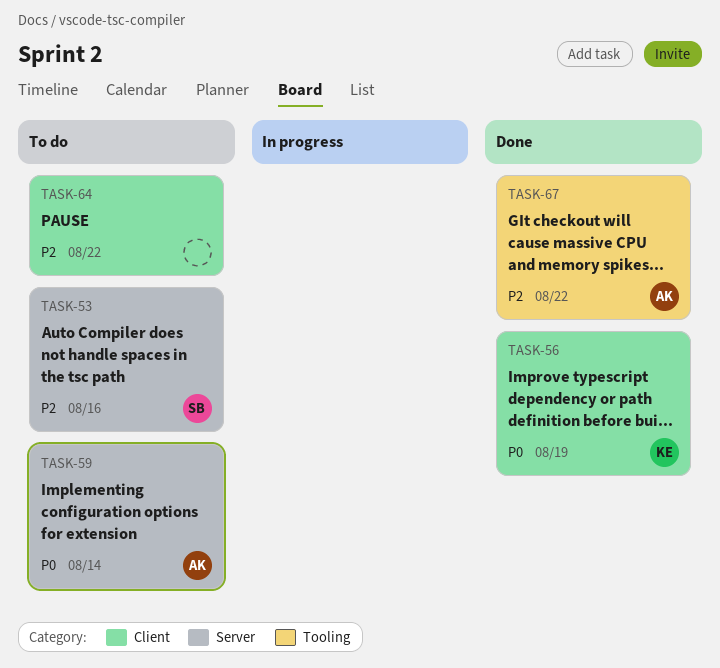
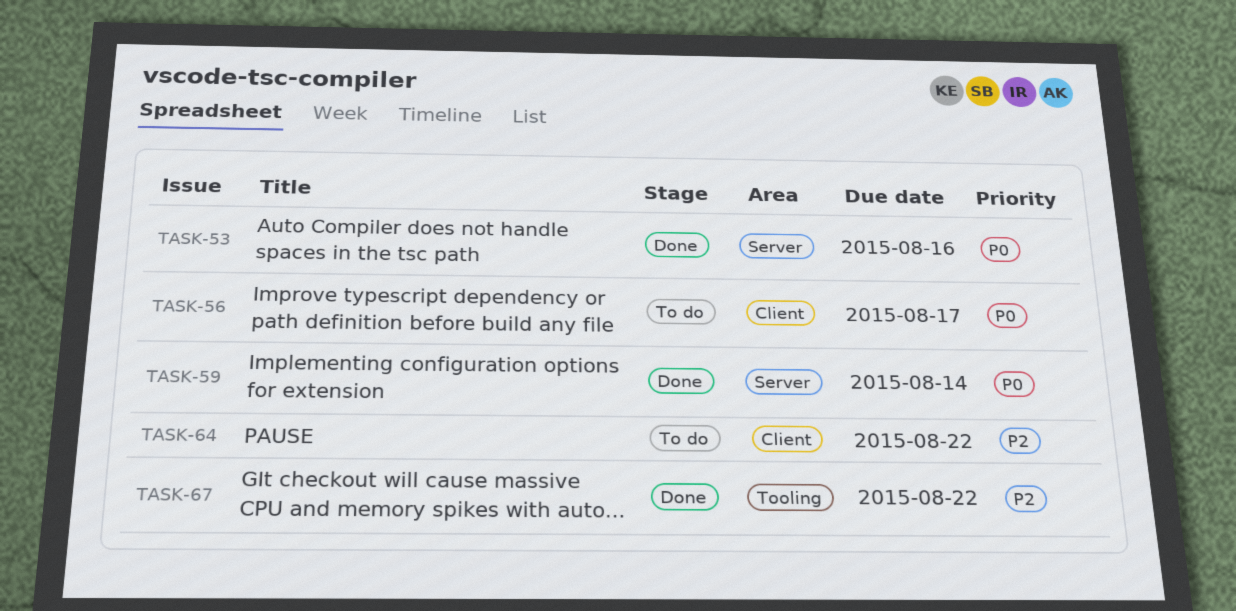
TASK-53, status: To do -> Done
TASK-53, priority: P2 -> P0
TASK-56, status: Done -> To do
TASK-56, due: Aug 19 -> Aug 17
TASK-59, status: To do -> Done

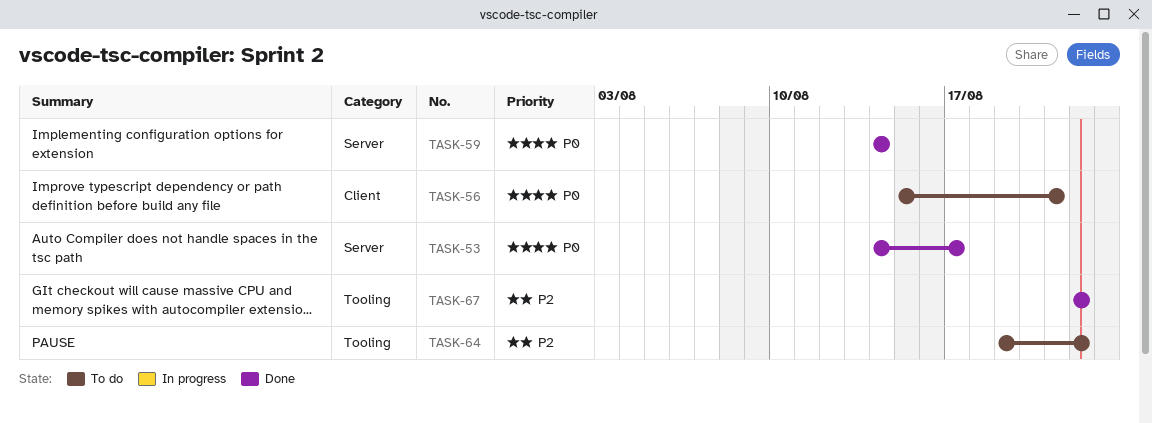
TASK-53, due: Aug 16 -> Aug 17
TASK-56, due: Aug 17 -> Aug 21
TASK-64, label: Client -> Tooling

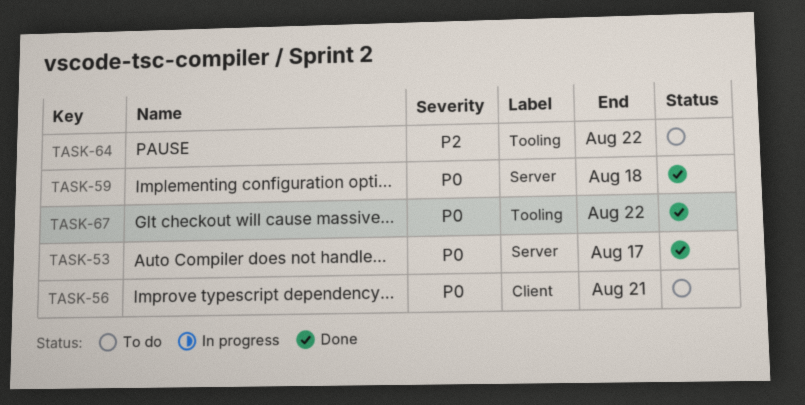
TASK-59, due: Aug 14 -> Aug 18
TASK-67, priority: P2 -> P0

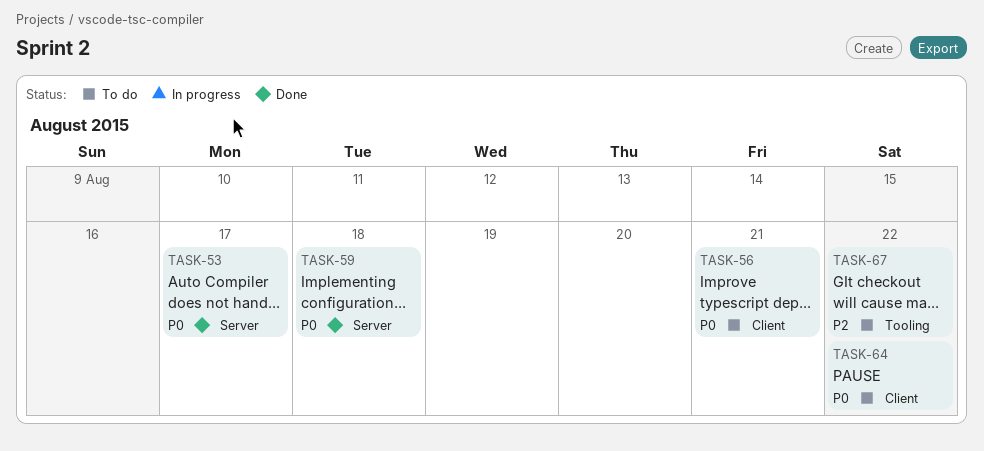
TASK-64, priority: P2 -> P0
TASK-64, label: Tooling -> Client
TASK-67, status: Done -> To do
TASK-67, priority: P0 -> P2

